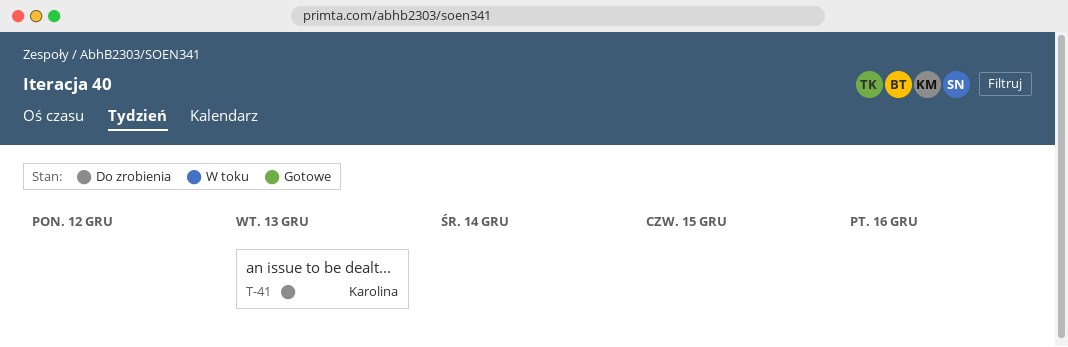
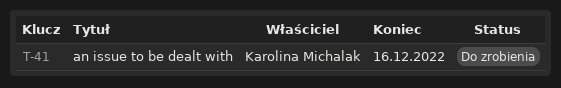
T-41, due: Dec 13 -> Dec 16

